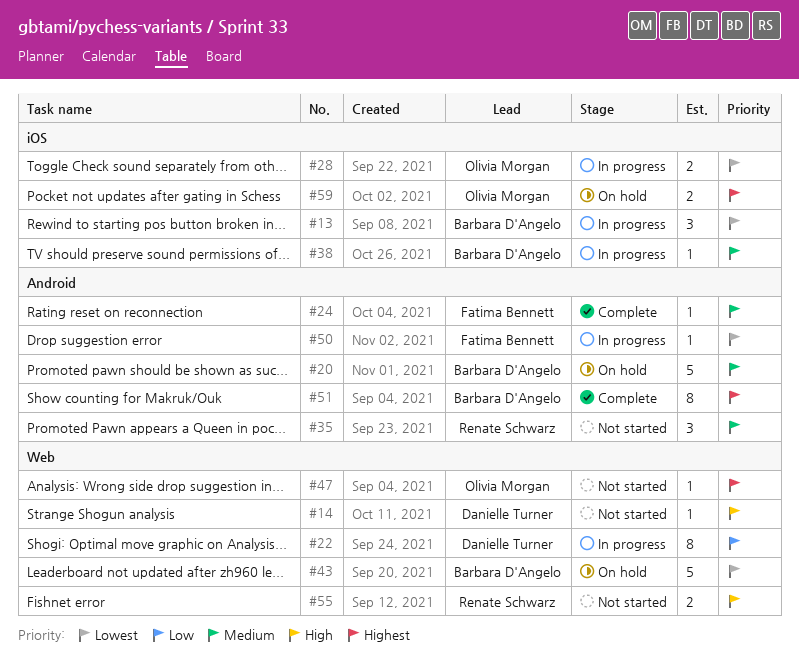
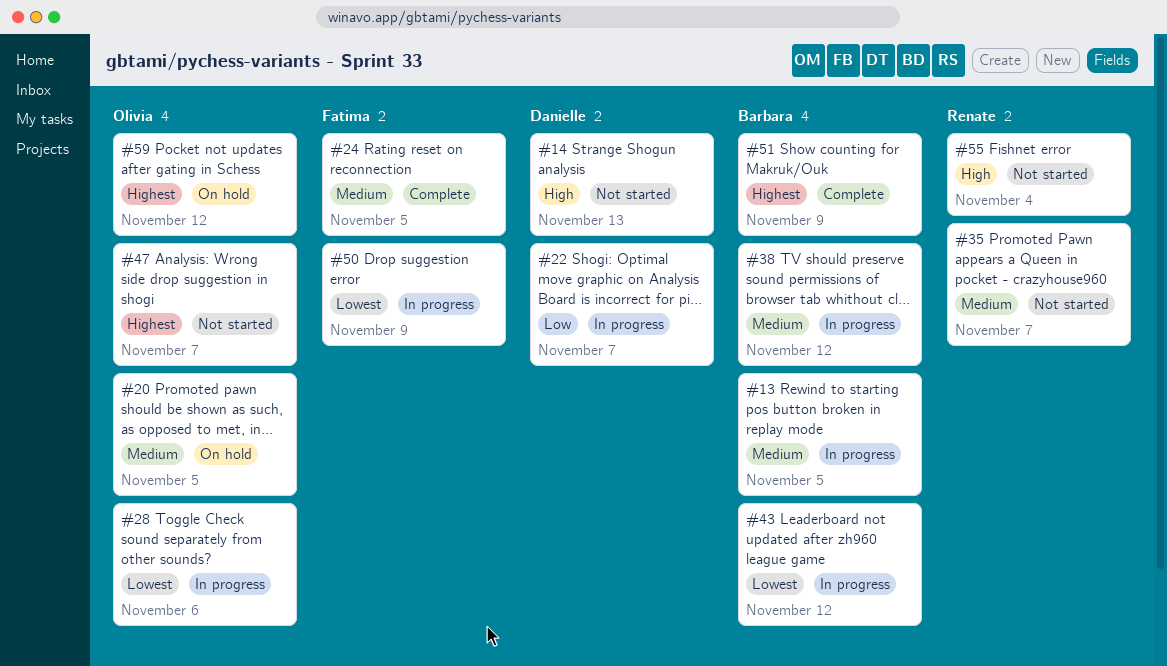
#13, priority: Lowest -> Medium
#20, owner: Barbara D'Angelo -> Olivia Morgan
#43, status: On hold -> In progress

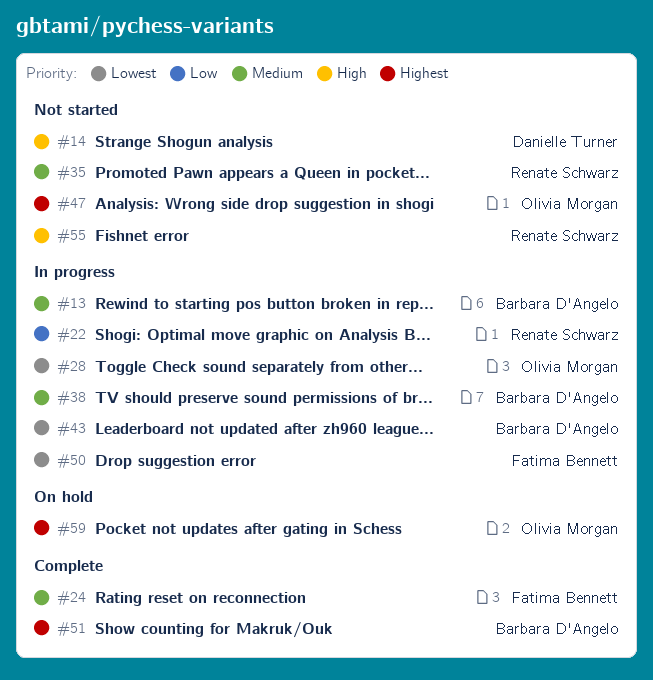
#20: present -> none
#22, owner: Danielle Turner -> Renate Schwarz

